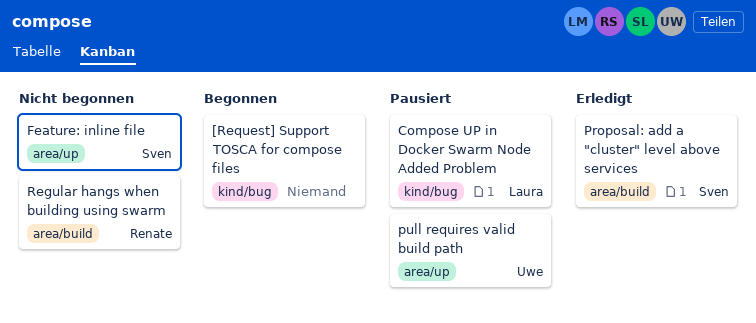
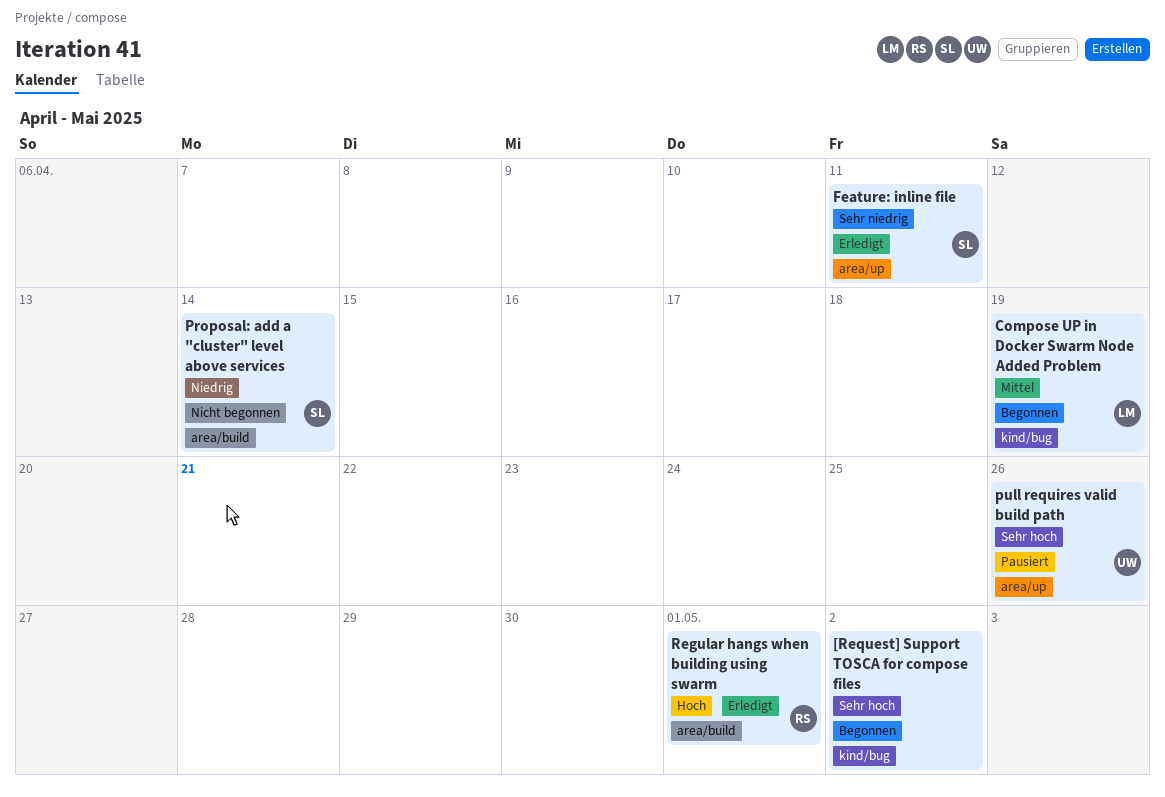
Compose UP in Docker Swarm Node Added Problem, status: Pausiert -> Begonnen
Feature: inline file, status: Nicht begonnen -> Erledigt
Proposal: add a "cluster" level above services, status: Erledigt -> Nicht begonnen
Regular hangs when building using swarm, status: Nicht begonnen -> Erledigt

